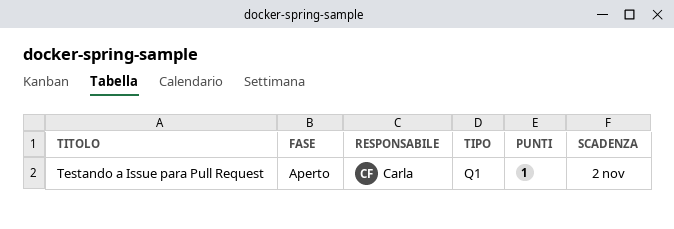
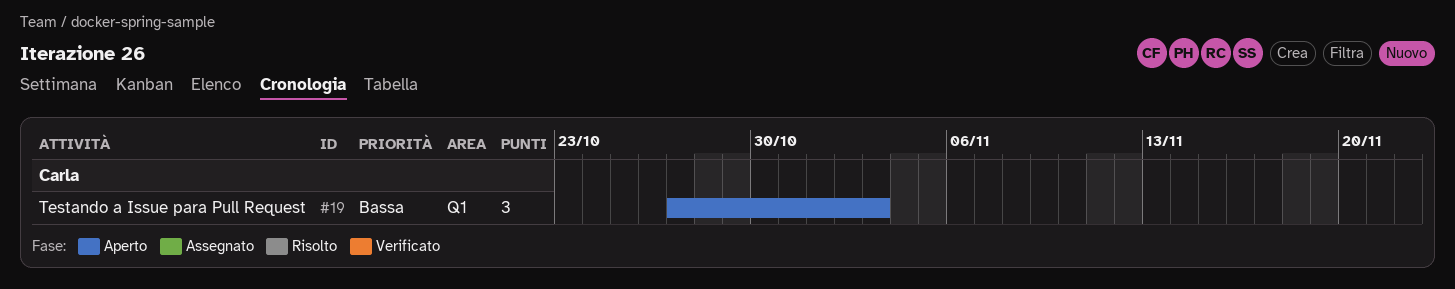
Testando a Issue para Pull Request, estimate: 1 -> 3
Testando a Issue para Pull Request, due: Nov 2 -> Nov 3

